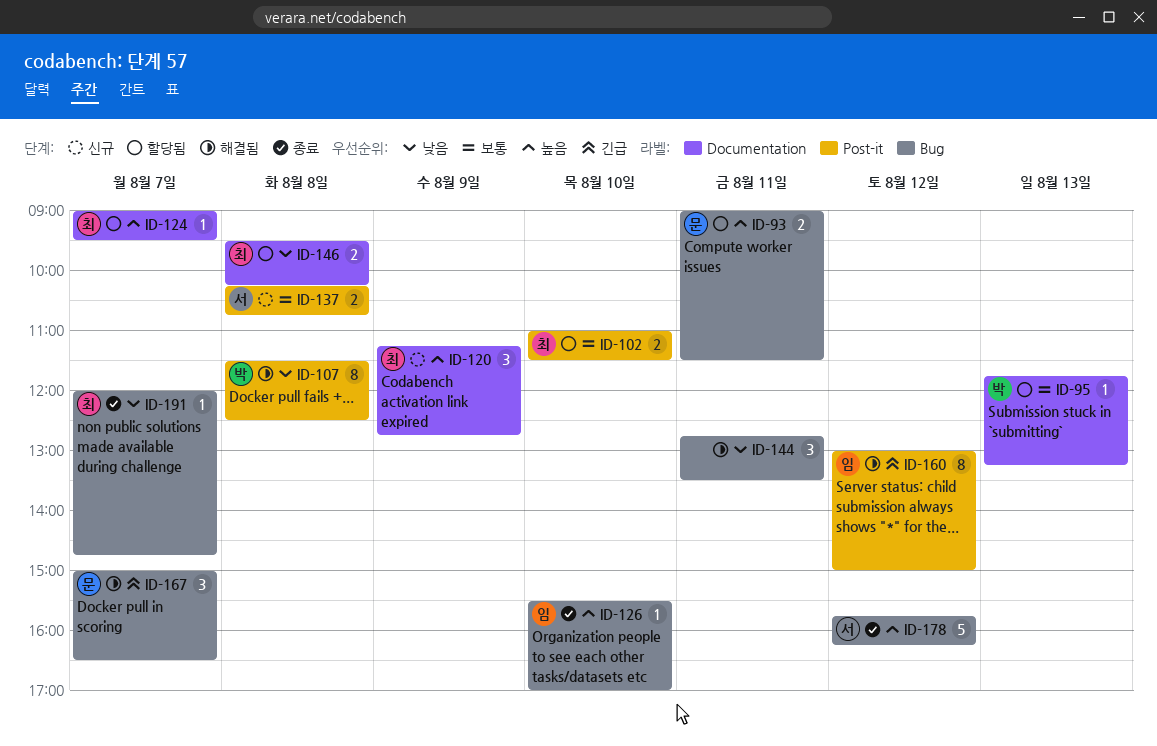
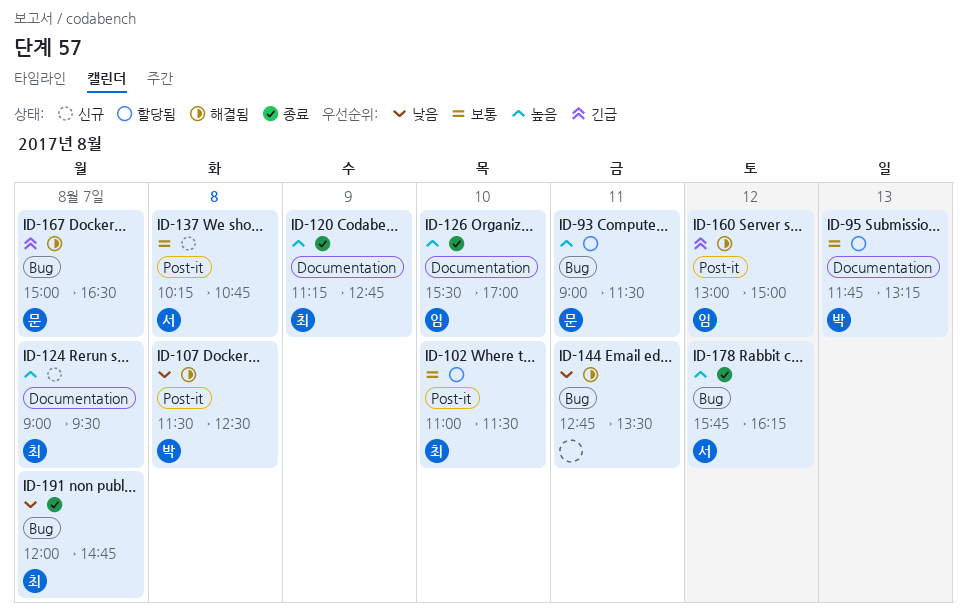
ID-120, status: 신규 -> 종료
ID-124, status: 할당됨 -> 신규
ID-126, label: Bug -> Documentation
ID-146: present -> none

